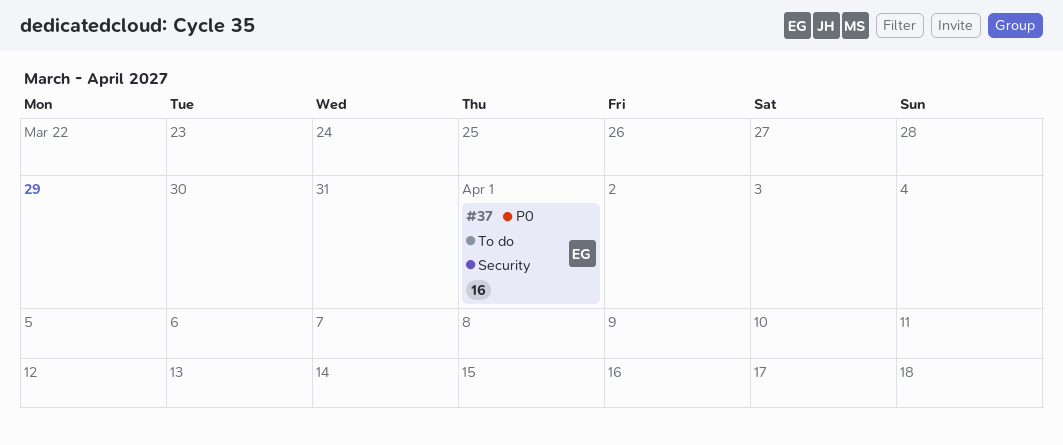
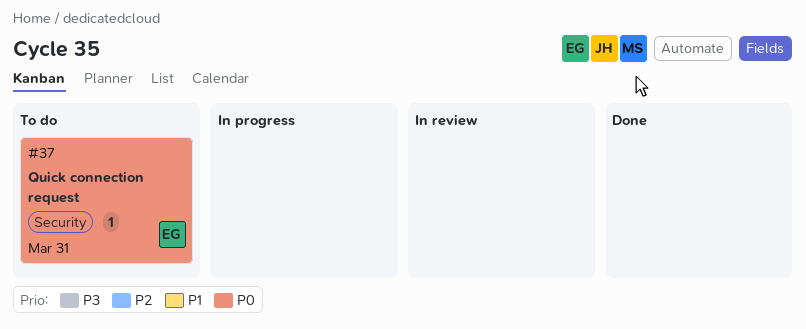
#37, estimate: 16 -> 1
#37, due: Apr 1 -> Mar 31

